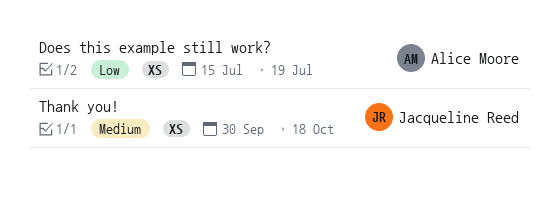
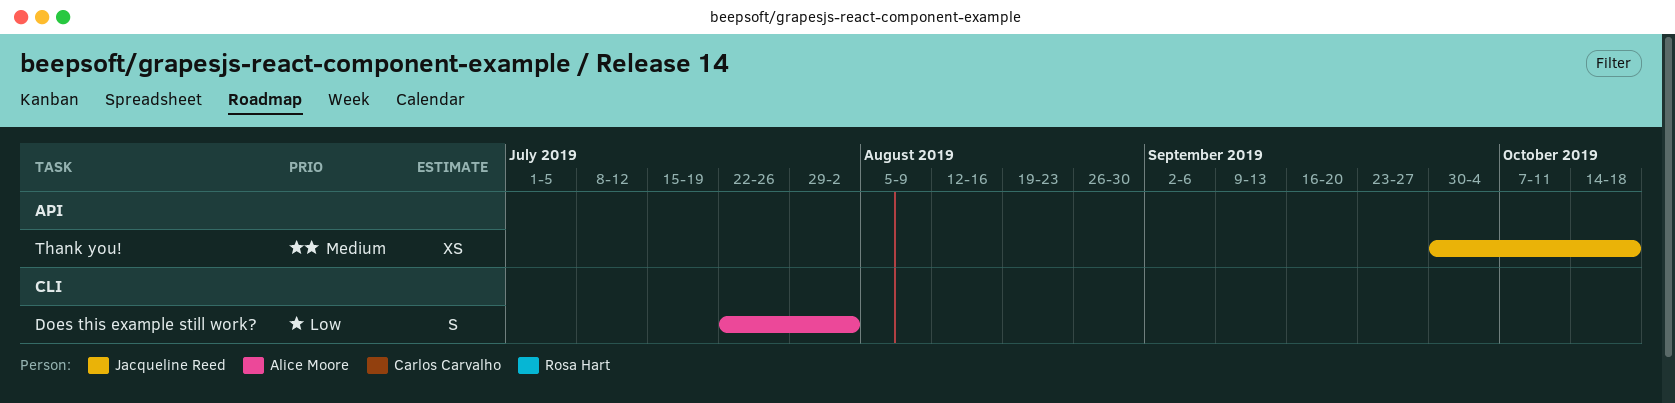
Does this example still work?, estimate: XS -> S
Does this example still work?, start: Jul 15 -> Jul 22
Does this example still work?, due: Jul 19 -> Aug 2

